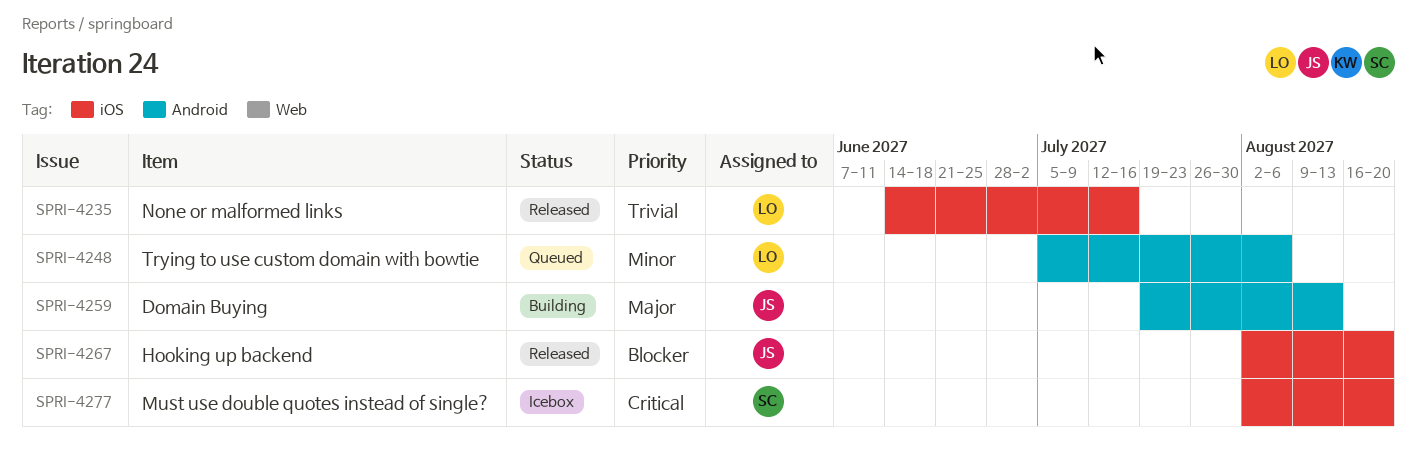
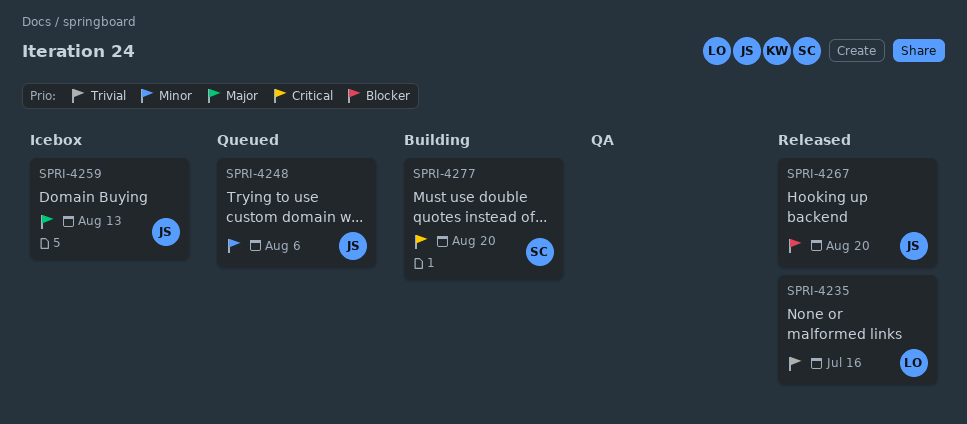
SPRI-4248, owner: LO -> JS
SPRI-4259, status: Building -> Icebox
SPRI-4277, status: Icebox -> Building

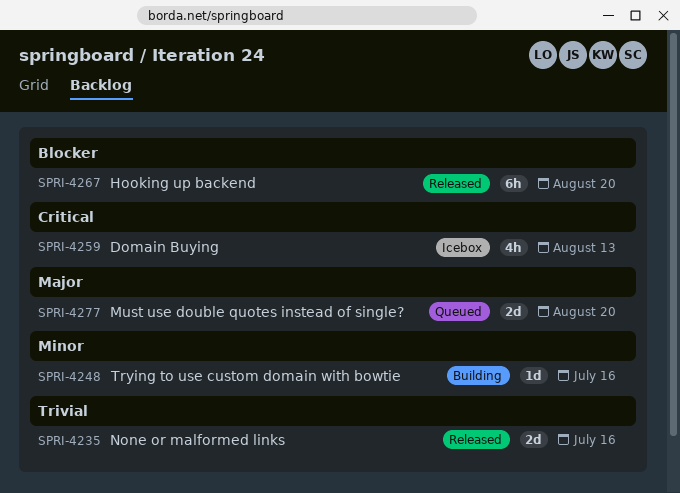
SPRI-4248, status: Queued -> Building
SPRI-4248, due: Aug 6 -> Jul 16
SPRI-4259, priority: Major -> Critical
SPRI-4277, status: Building -> Queued
SPRI-4277, priority: Critical -> Major

